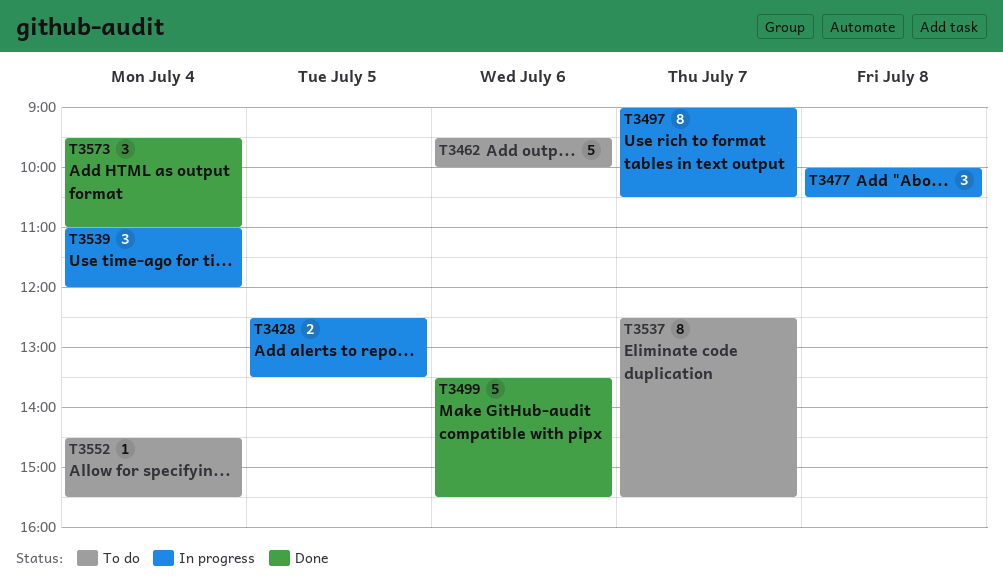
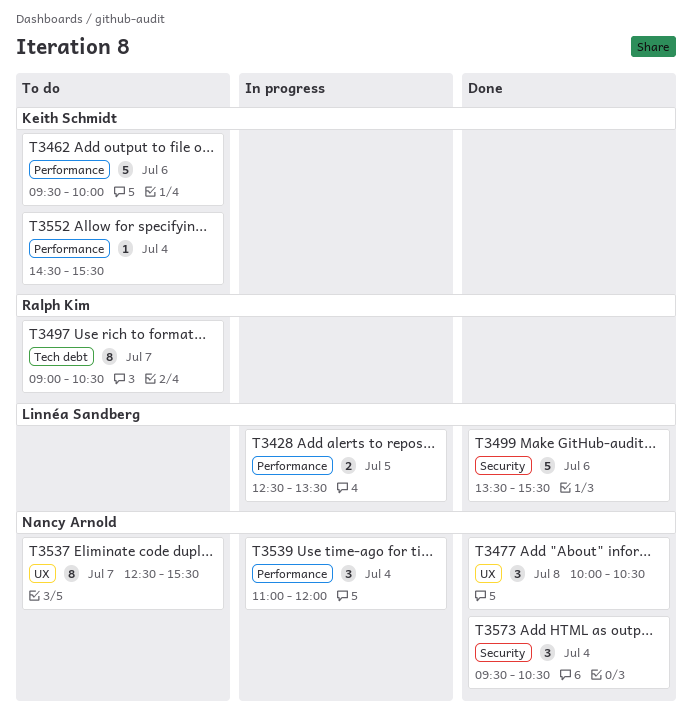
T3477, status: In progress -> Done
T3497, status: In progress -> To do
T3573, ends: 11:00 -> 10:30

